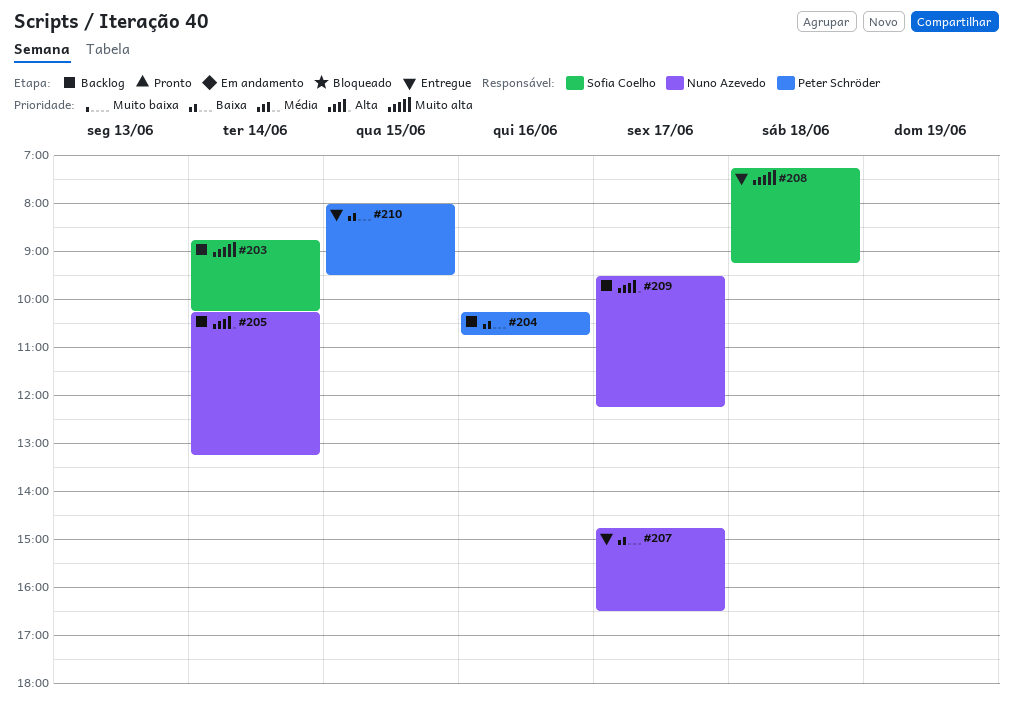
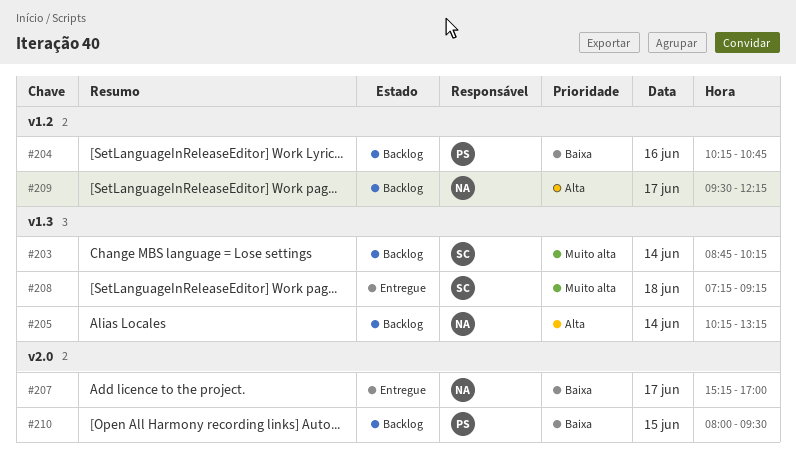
#207, begins: 14:45 -> 15:15
#207, ends: 16:30 -> 17:00
#210, status: Entregue -> Backlog

